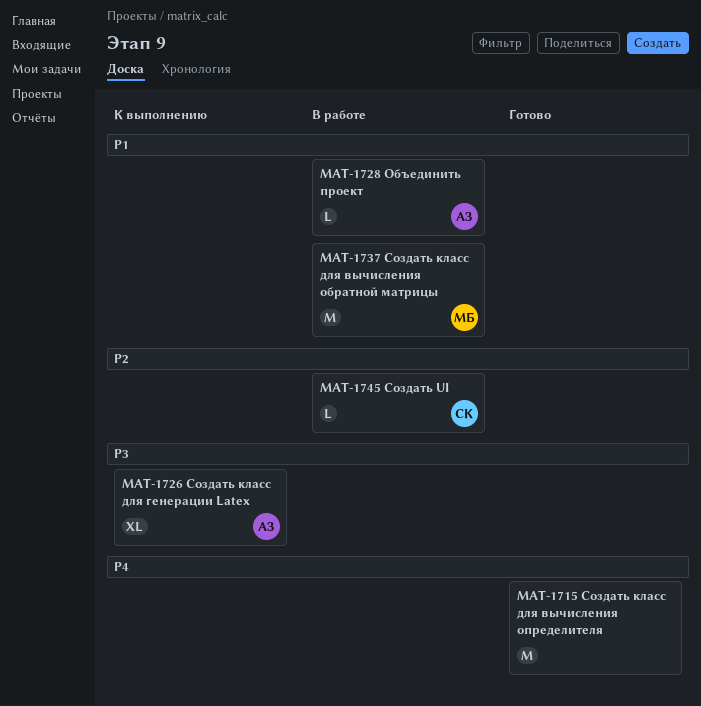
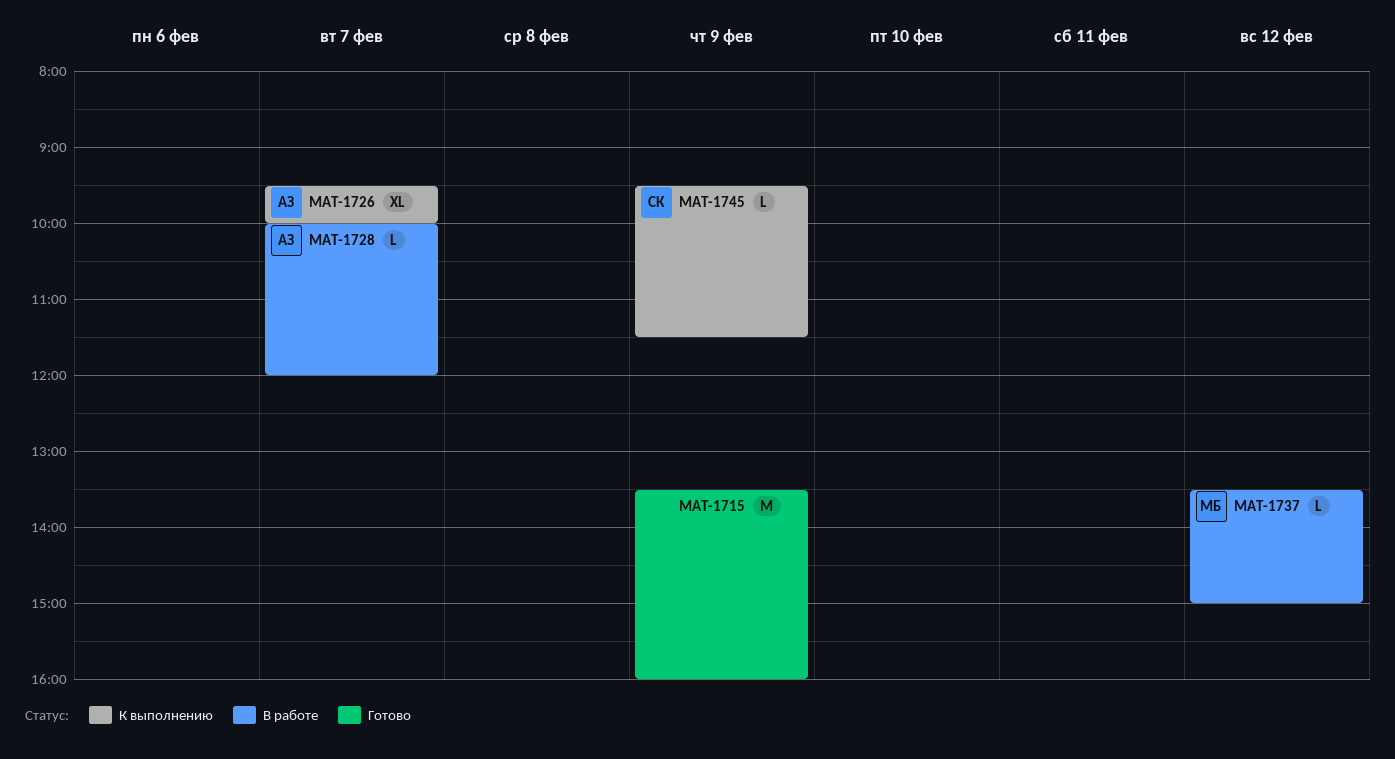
MAT-1737, estimate: M -> L
MAT-1745, status: В работе -> К выполнению

